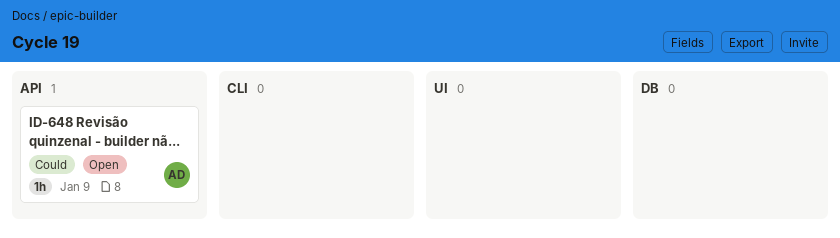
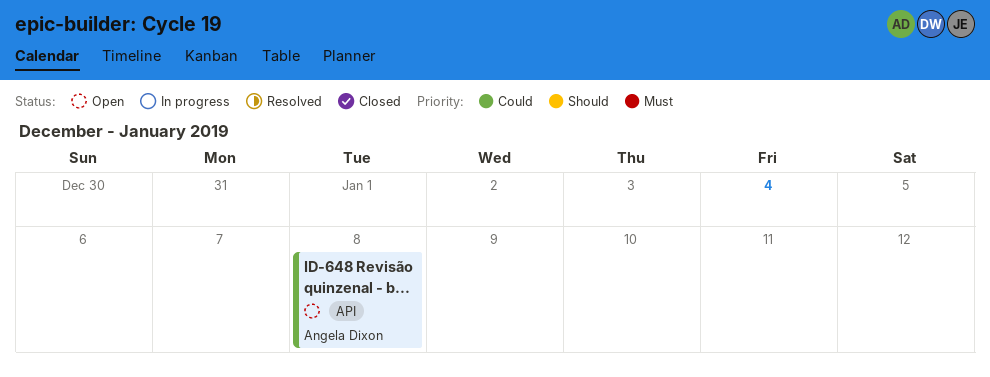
ID-648, due: Jan 9 -> Jan 8

